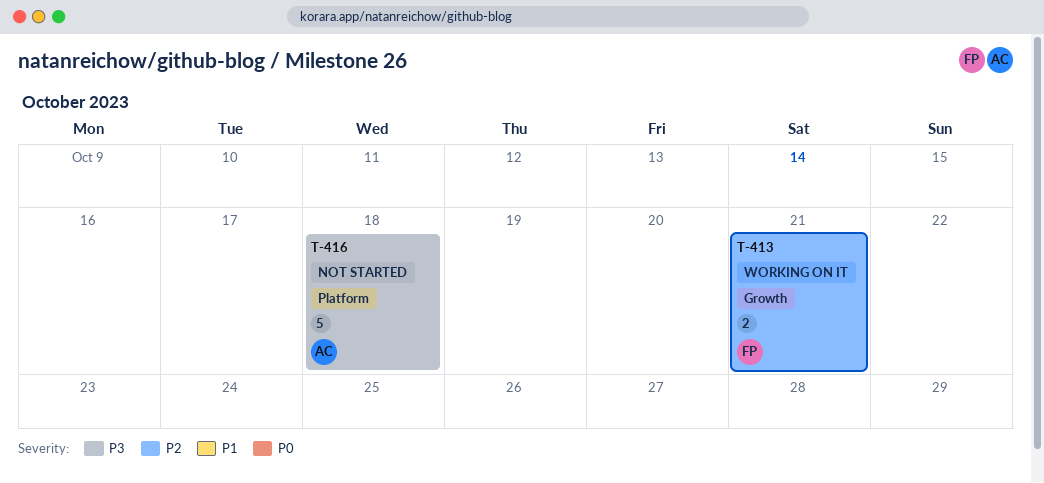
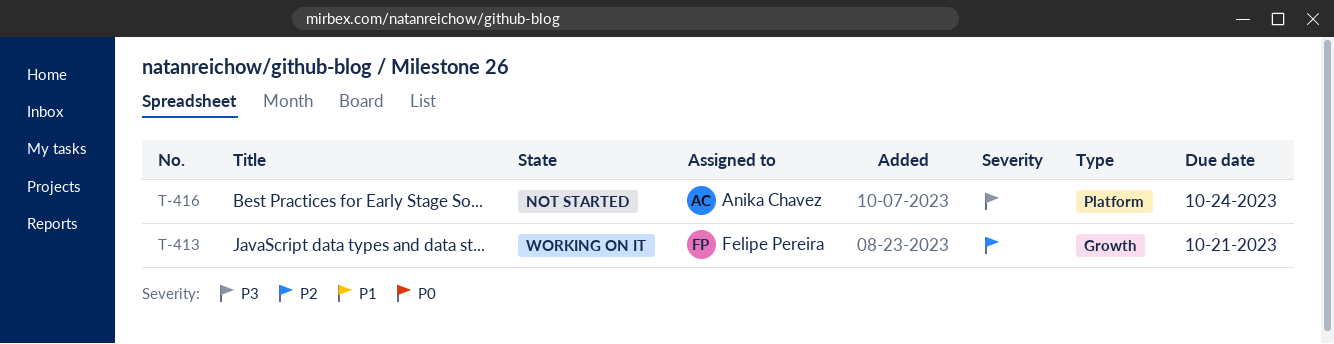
T-416, due: Oct 18 -> Oct 24

